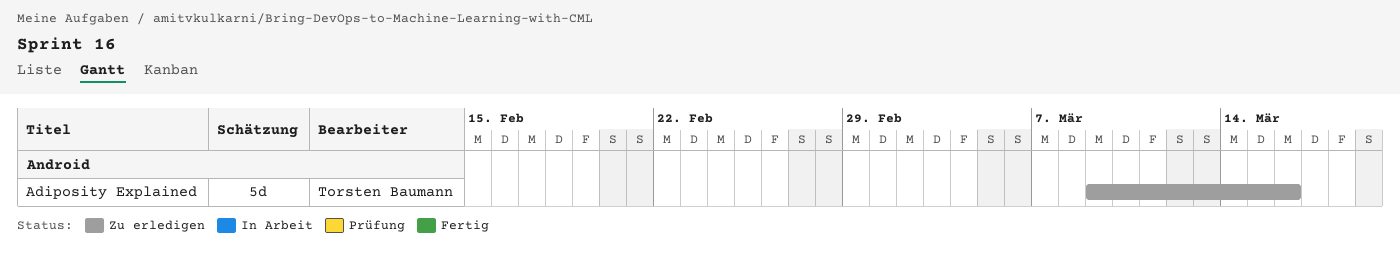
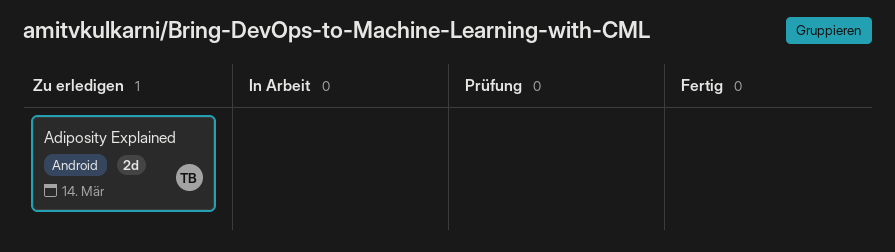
Adiposity Explained, estimate: 5d -> 2d
Adiposity Explained, due: Mar 16 -> Mar 14

